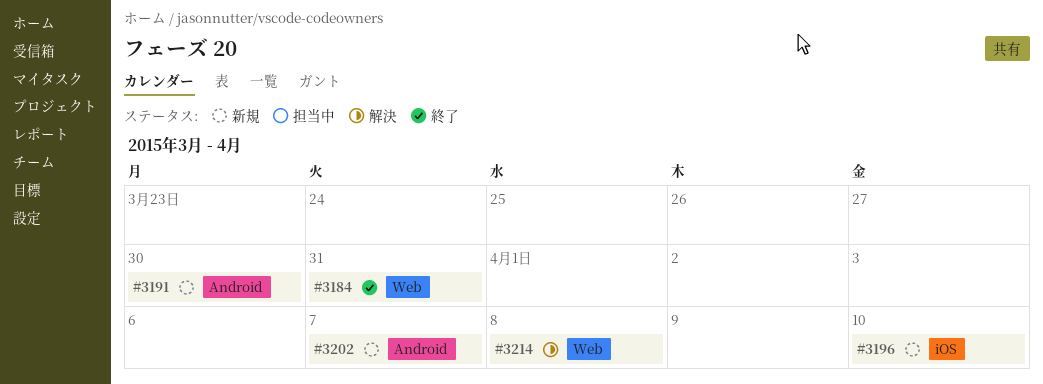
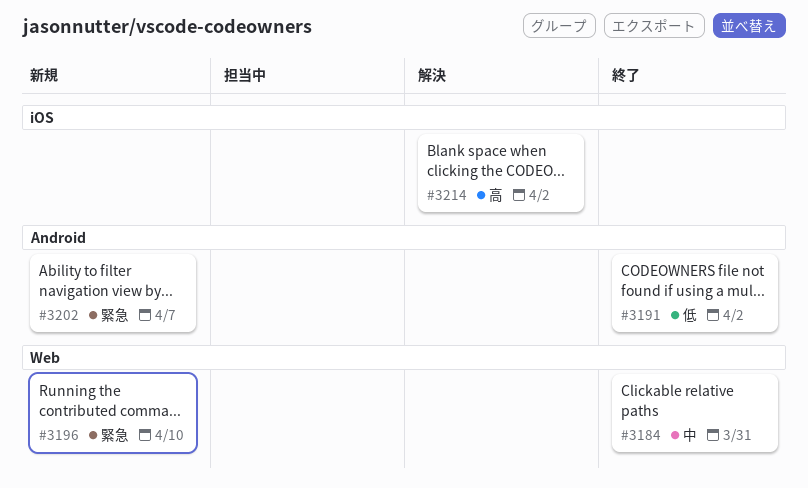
#3191, status: 新規 -> 終了
#3191, due: Mar 30 -> Apr 2
#3196, label: iOS -> Web
#3214, label: Web -> iOS
#3214, due: Apr 8 -> Apr 2

